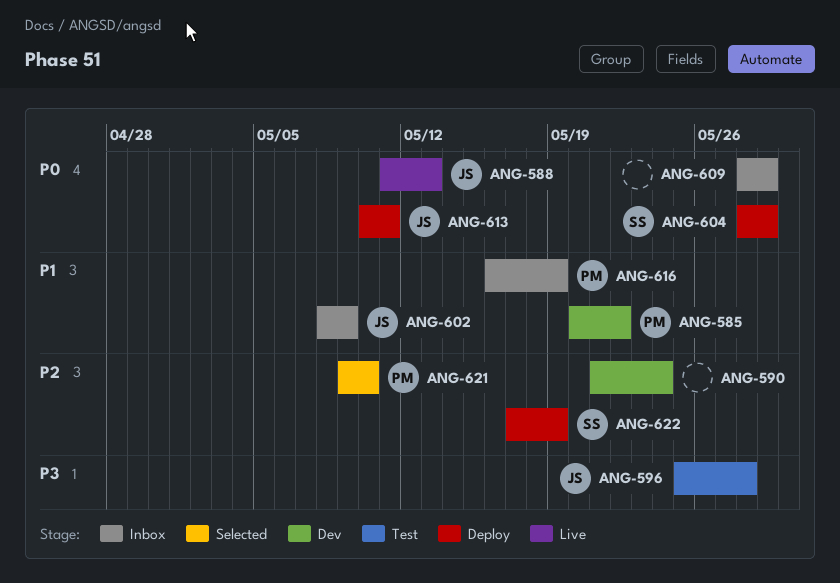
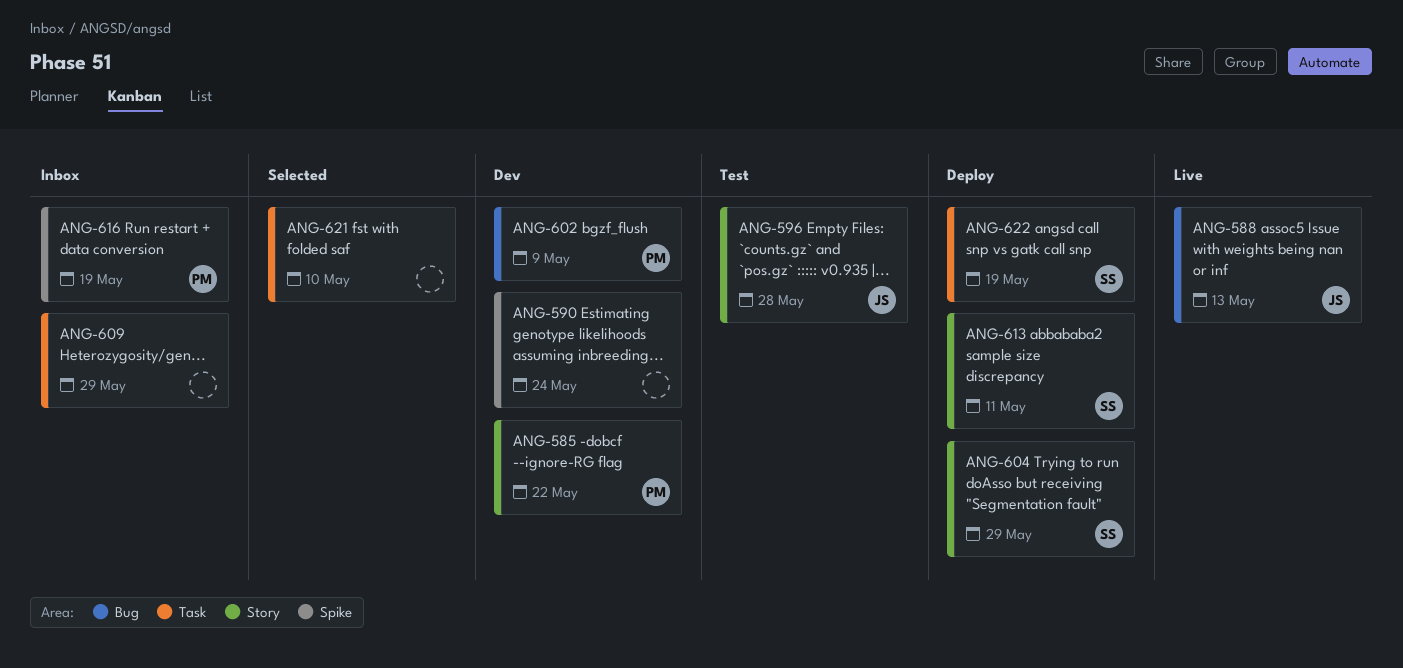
ANG-602, status: Inbox -> Dev
ANG-602, owner: JS -> PM
ANG-613, owner: JS -> SS
ANG-621, owner: PM -> none

